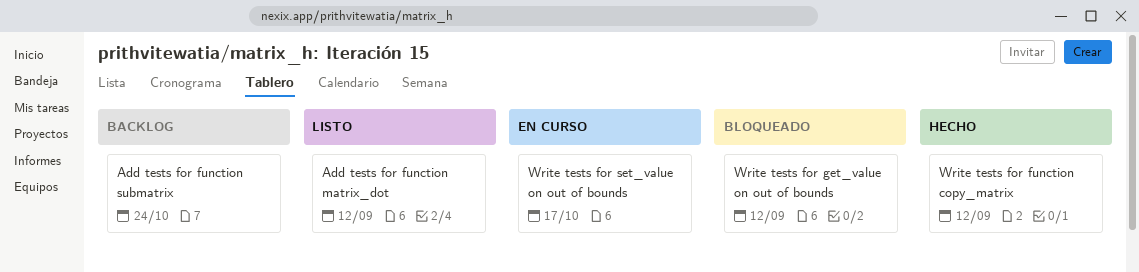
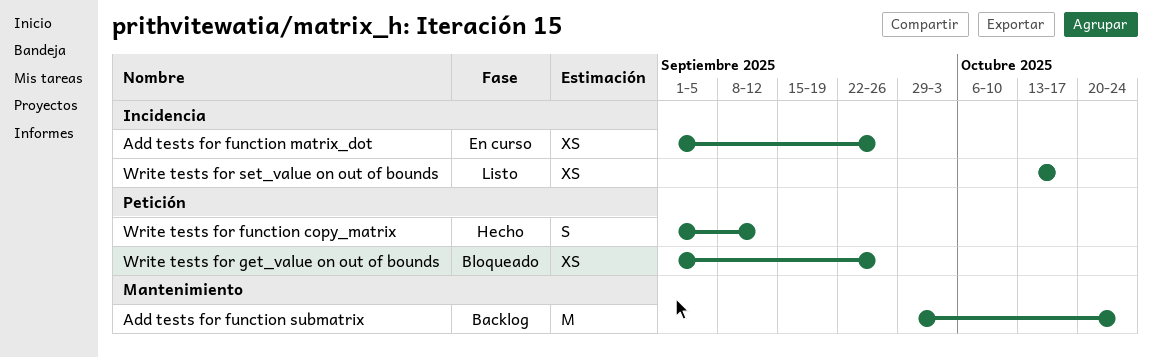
Add tests for function matrix_dot, status: Listo -> En curso
Add tests for function matrix_dot, due: Sep 12 -> Sep 26
Write tests for get_value on out of bounds, due: Sep 12 -> Sep 26
Write tests for set_value on out of bounds, status: En curso -> Listo

